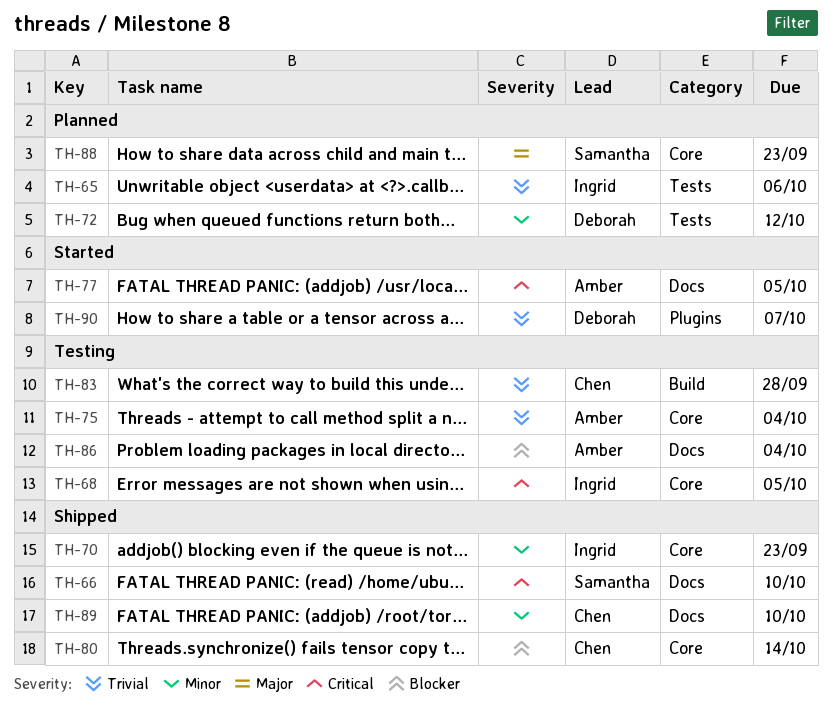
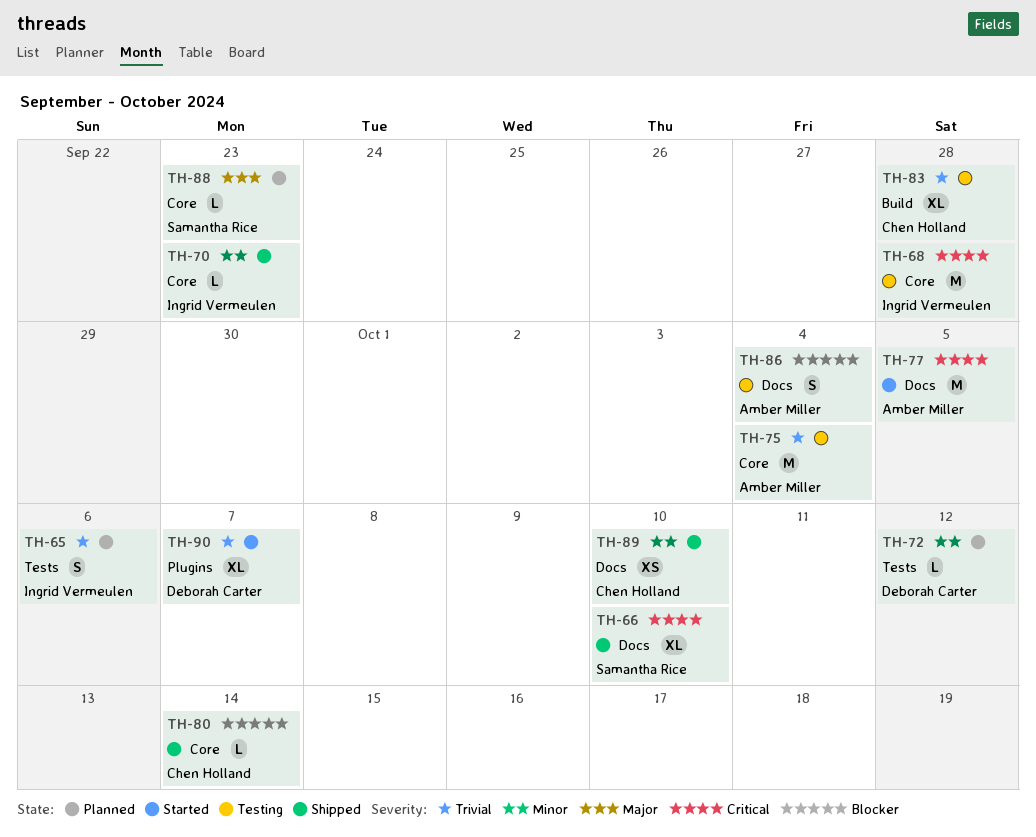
TH-68, due: Oct 5 -> Sep 28

